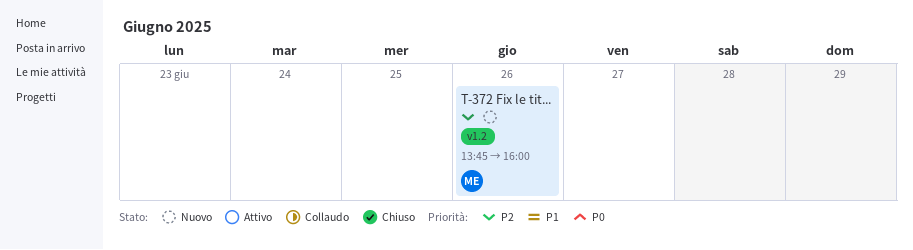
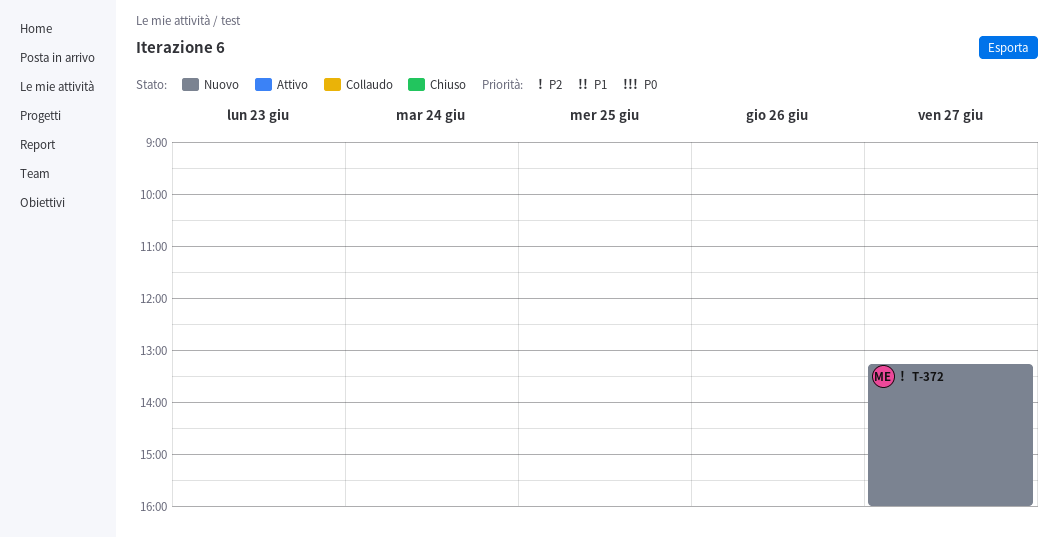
T-372, day: Jun 26 -> Jun 27
T-372, begins: 13:45 -> 13:15

